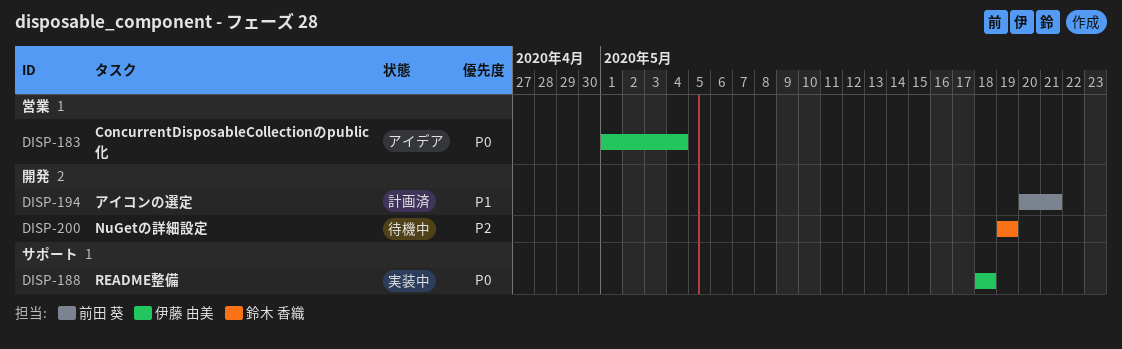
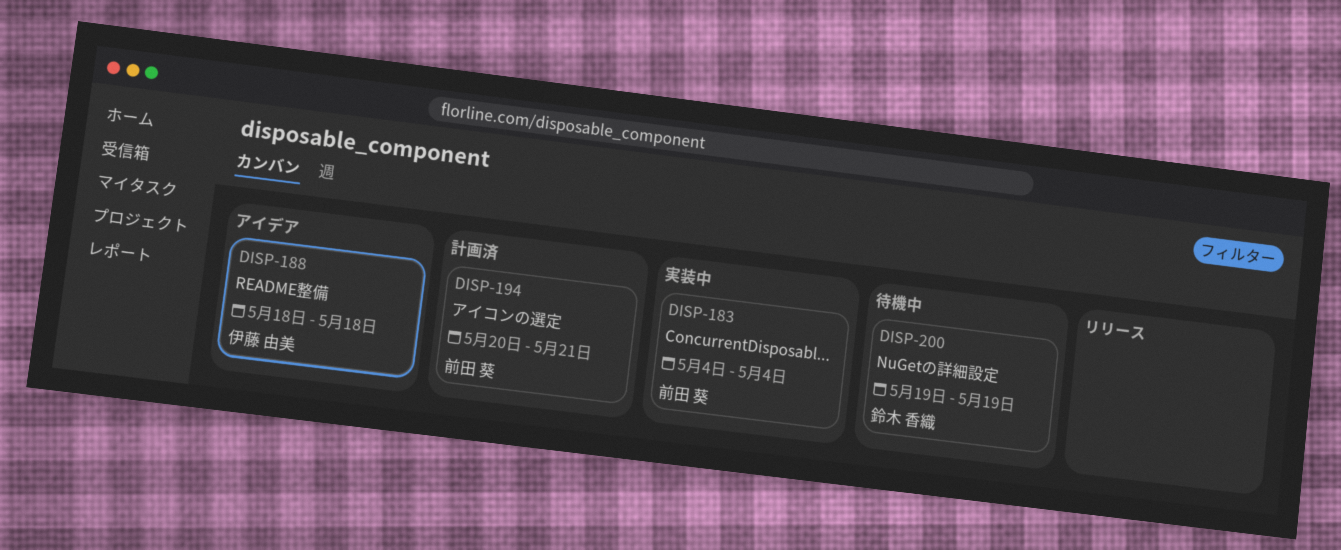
DISP-183, status: アイデア -> 実装中
DISP-183, owner: 伊藤 由美 -> 前田 葵
DISP-183, start: May 1 -> May 4
DISP-188, status: 実装中 -> アイデア

